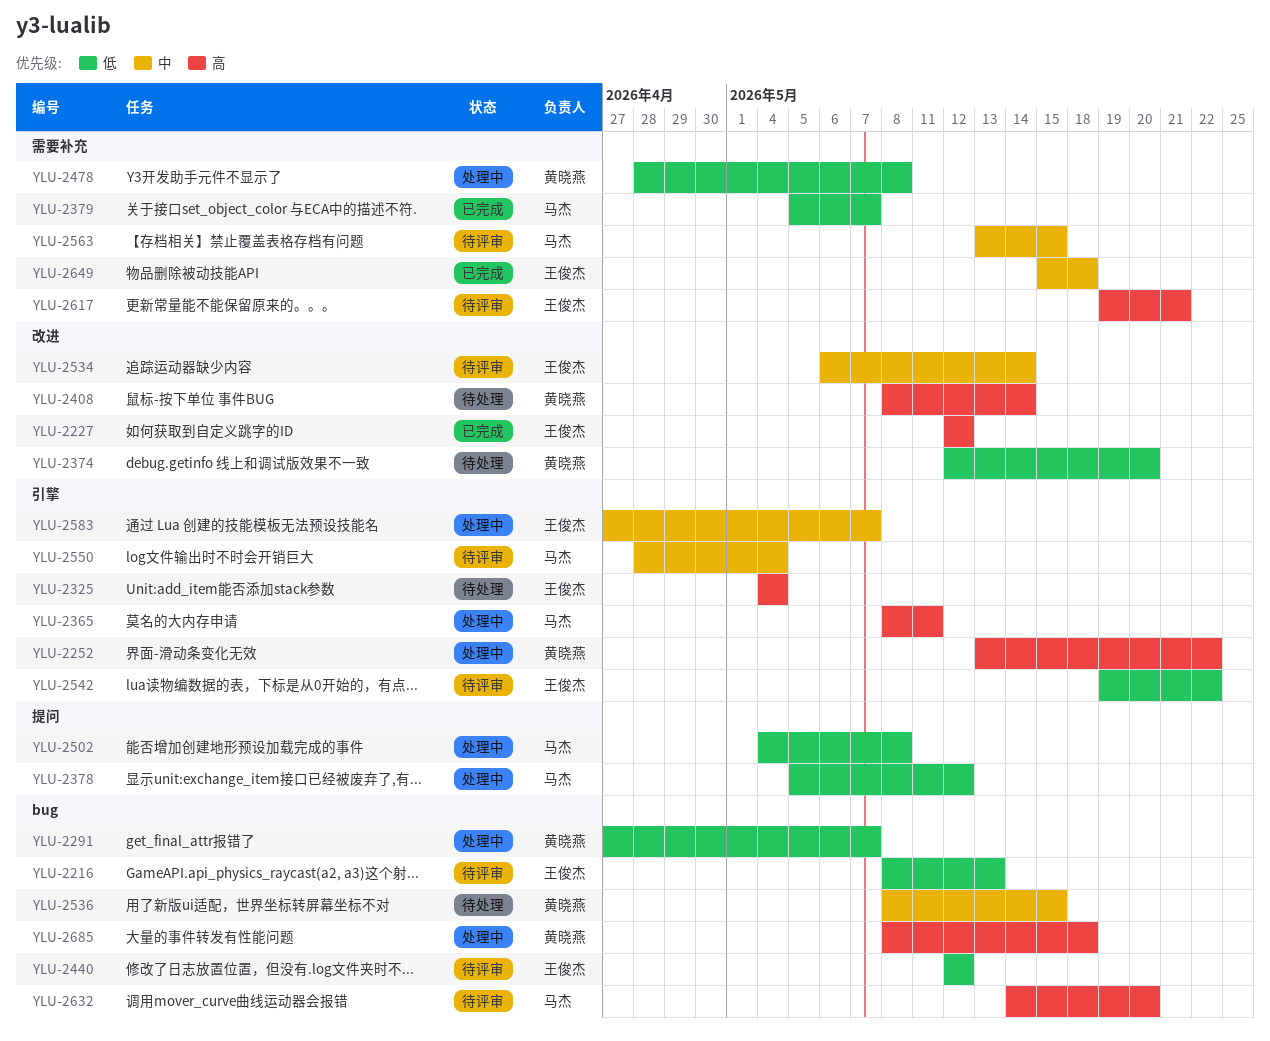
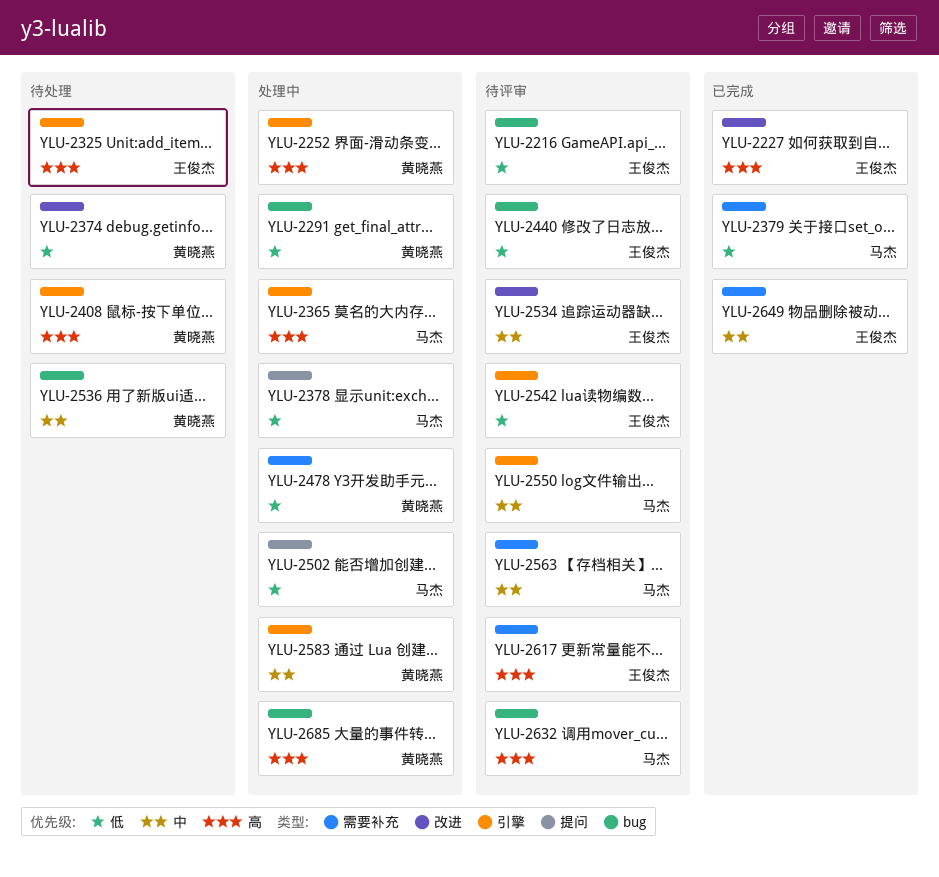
YLU-2408, label: 改进 -> 引擎
YLU-2583, owner: 王俊杰 -> 黄晓燕

